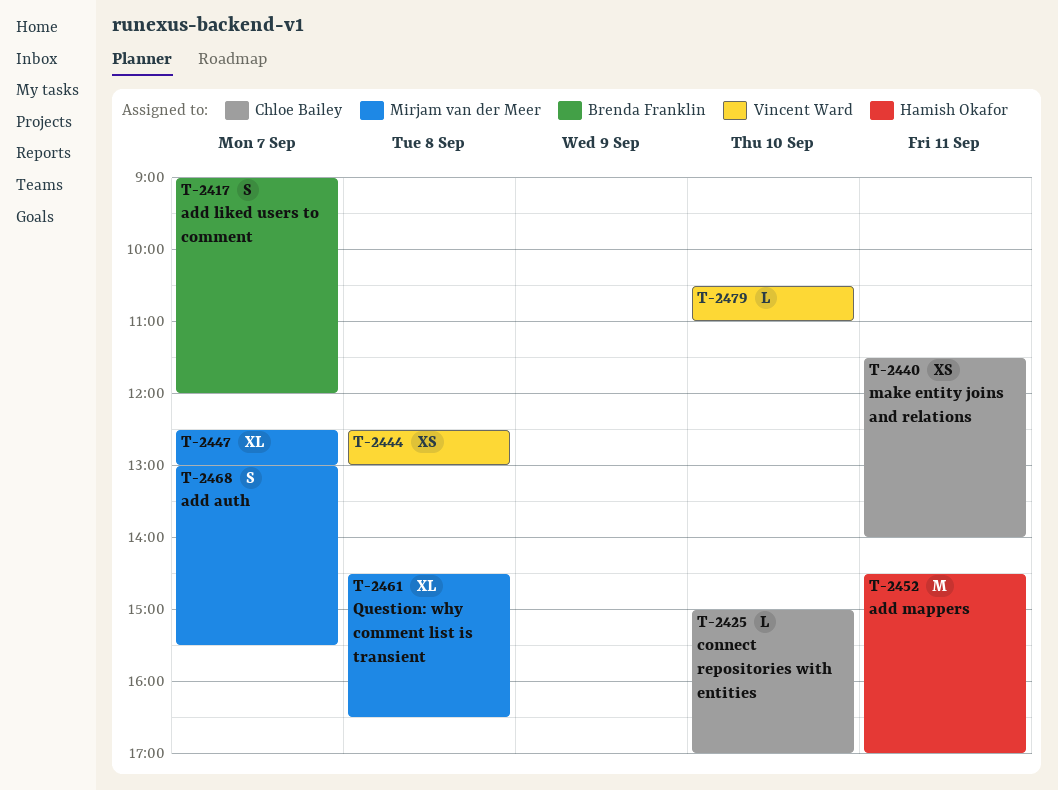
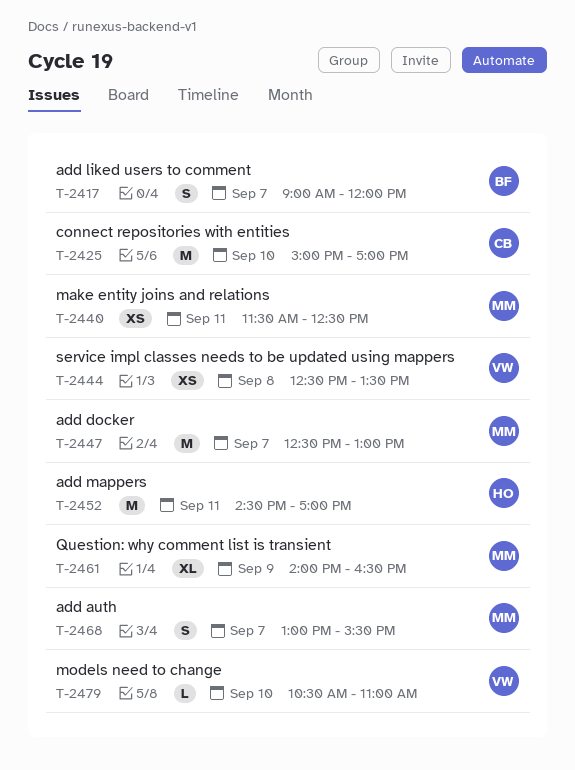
T-2425, estimate: L -> M
T-2440, owner: Chloe Bailey -> Mirjam van der Meer
T-2440, ends: 14:00 -> 12:30
T-2444, ends: 13:00 -> 13:30
T-2447, estimate: XL -> M
T-2461, day: Sep 8 -> Sep 9
T-2461, begins: 14:30 -> 14:00

